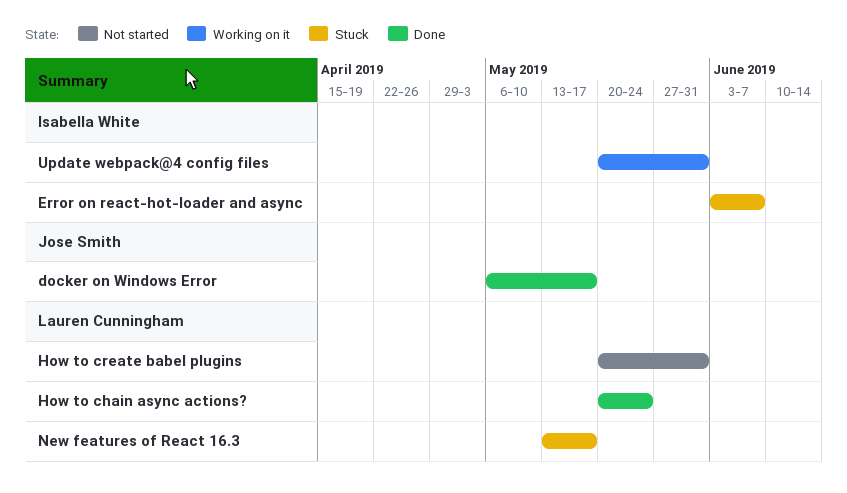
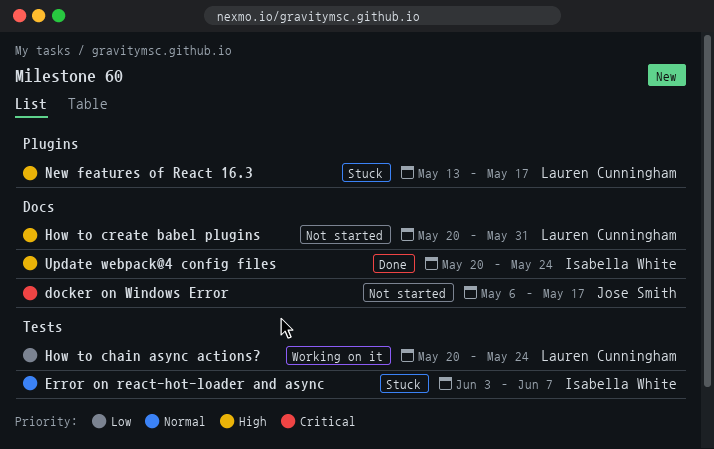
docker on Windows Error, status: Done -> Not started
How to chain async actions?, status: Done -> Working on it
Update webpack@4 config files, status: Working on it -> Done
Update webpack@4 config files, due: May 31 -> May 24

